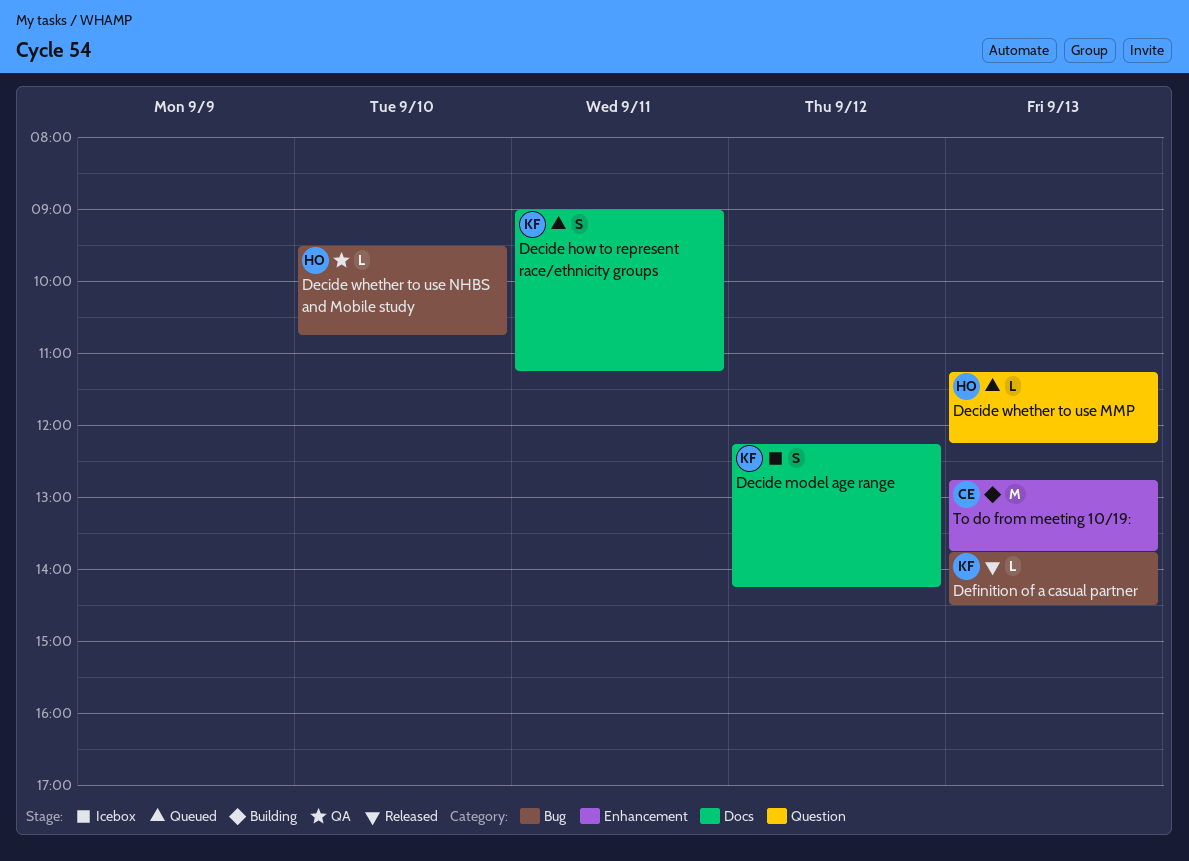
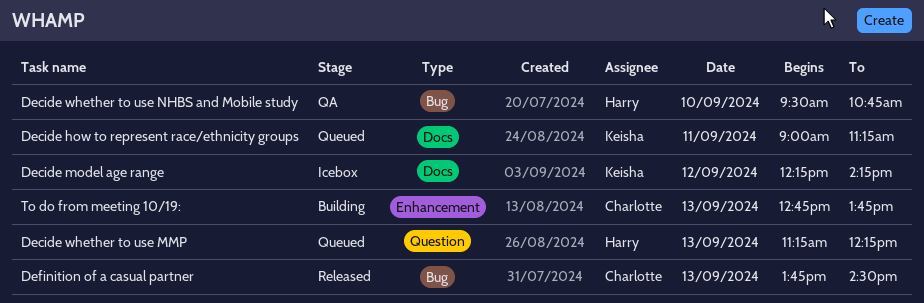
Definition of a casual partner, owner: Keisha -> Charlotte

